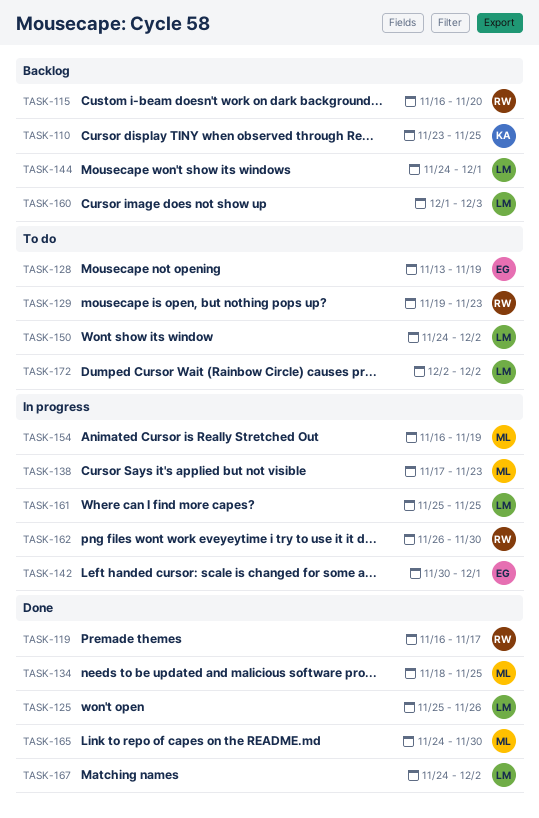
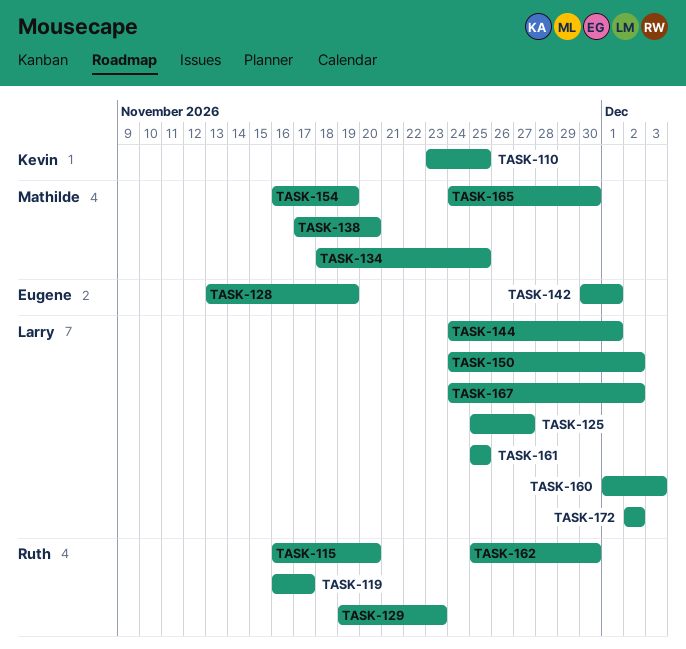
TASK-125, due: Nov 26 -> Nov 27
TASK-138, due: Nov 23 -> Nov 20
TASK-162, start: Nov 26 -> Nov 25

